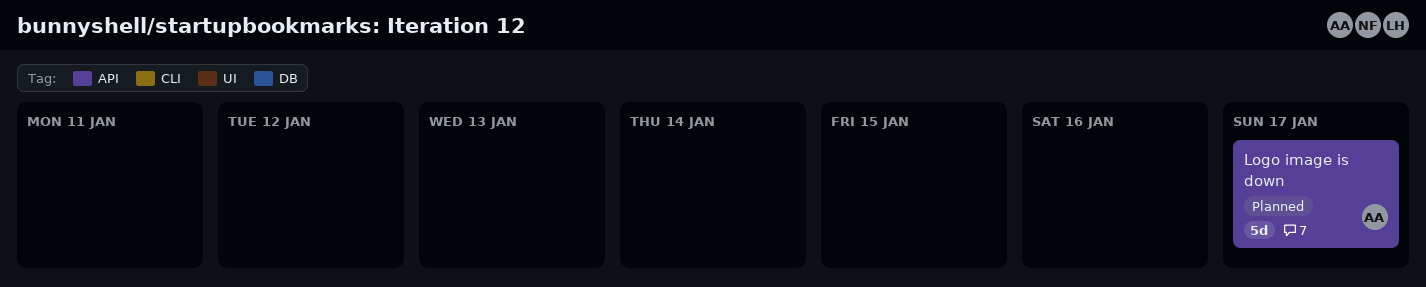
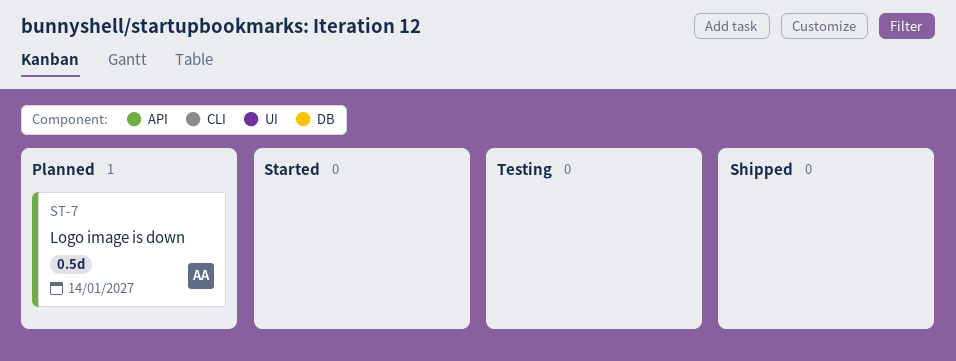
Logo image is down, estimate: 5d -> 0.5d
Logo image is down, due: Jan 17 -> Jan 14

